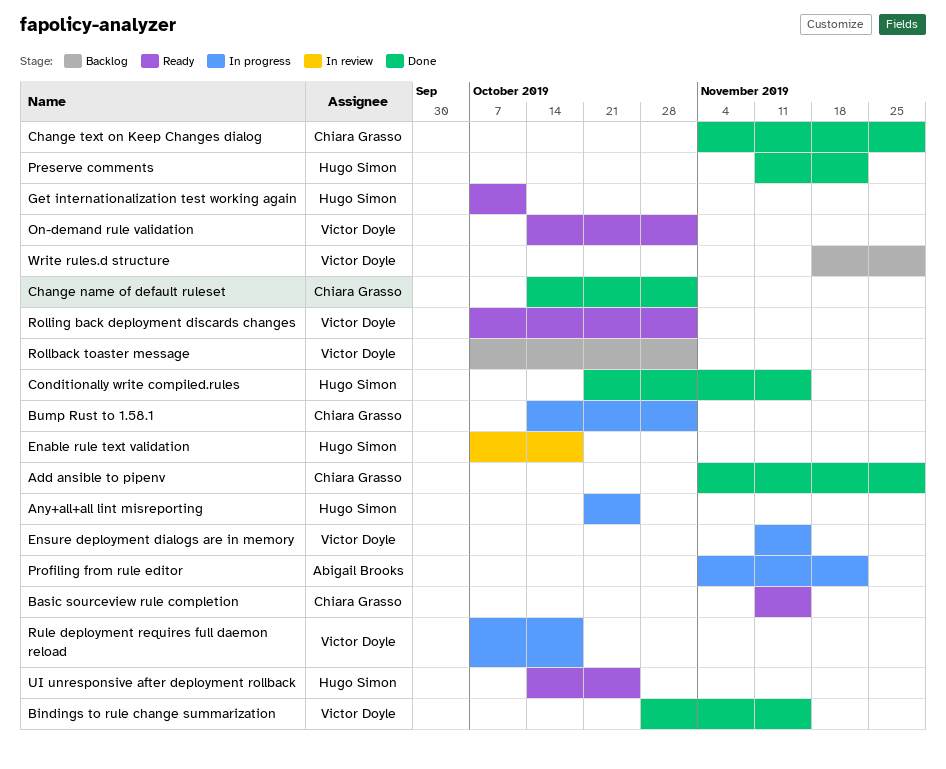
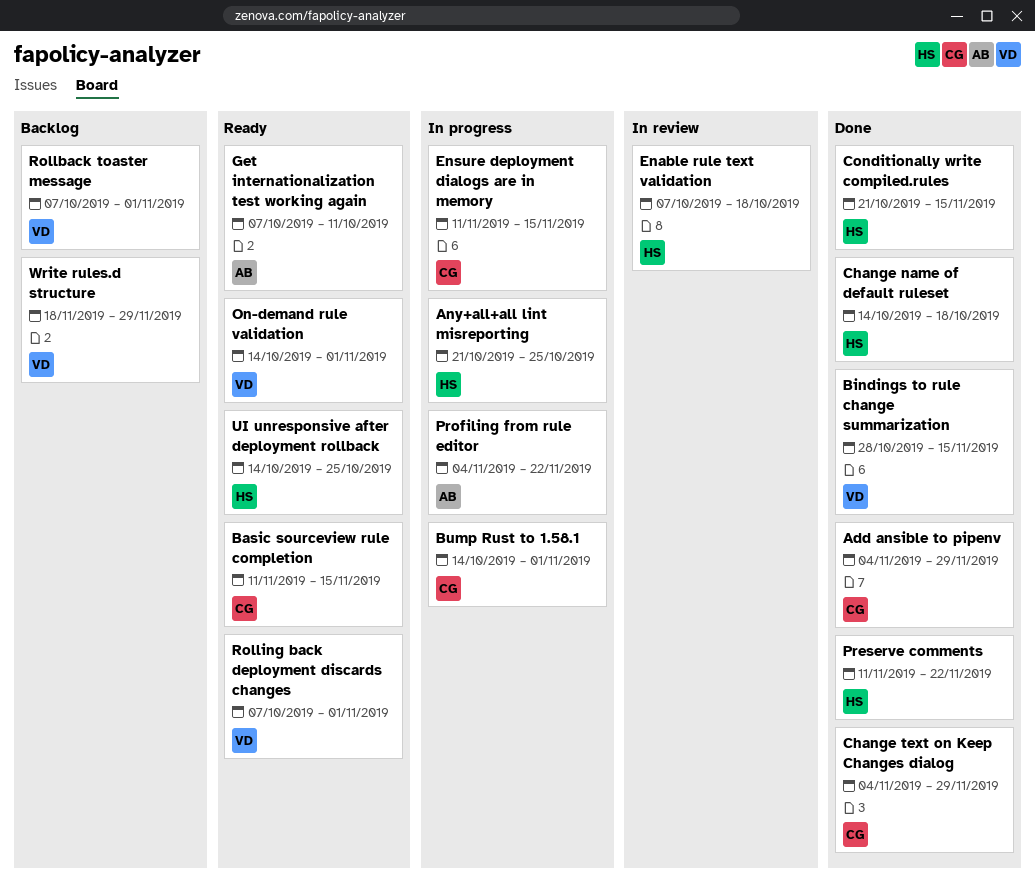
Change name of default ruleset, owner: Chiara Grasso -> Hugo Simon
Change name of default ruleset, due: Nov 1 -> Oct 18
Ensure deployment dialogs are in memory, owner: Victor Doyle -> Chiara Grasso
Get internationalization test working again, owner: Hugo Simon -> Abigail Brooks
Rule deployment requires full daemon reload: present -> none

